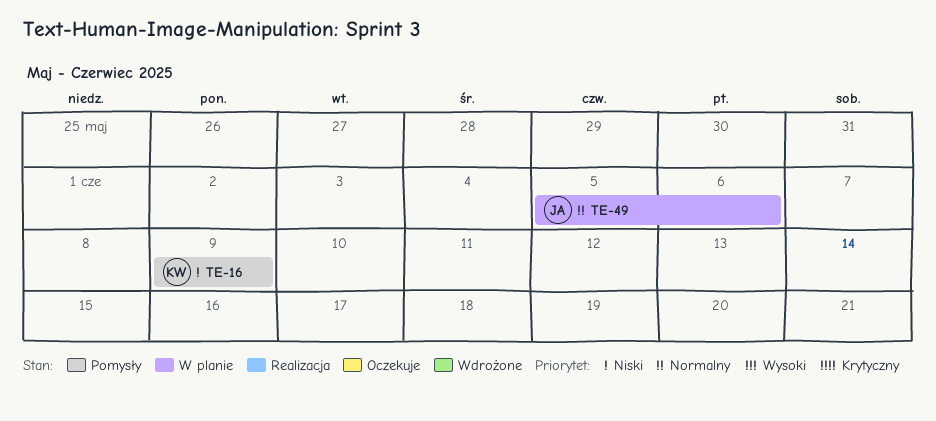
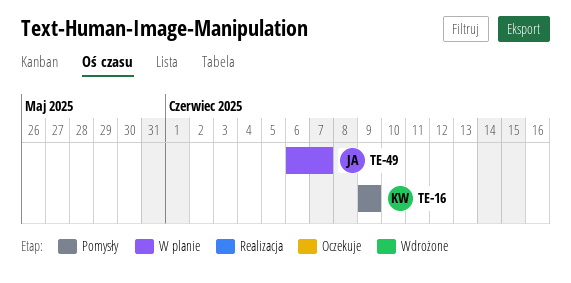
TE-49, start: Jun 5 -> Jun 6
TE-49, due: Jun 6 -> Jun 7

